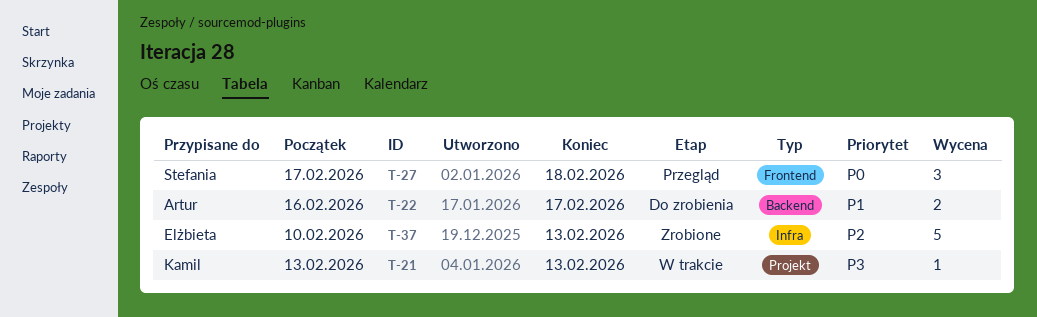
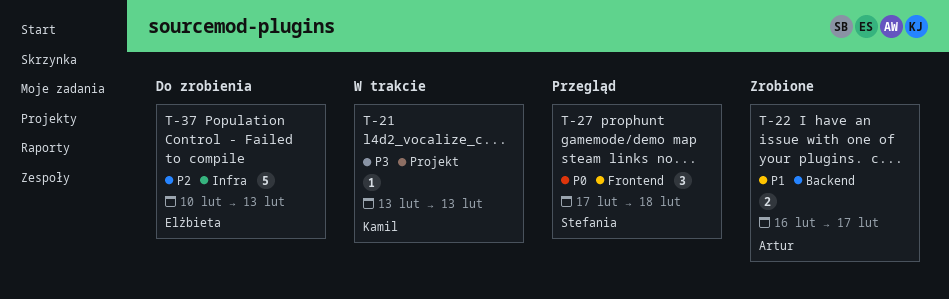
T-22, status: Do zrobienia -> Zrobione
T-37, status: Zrobione -> Do zrobienia

